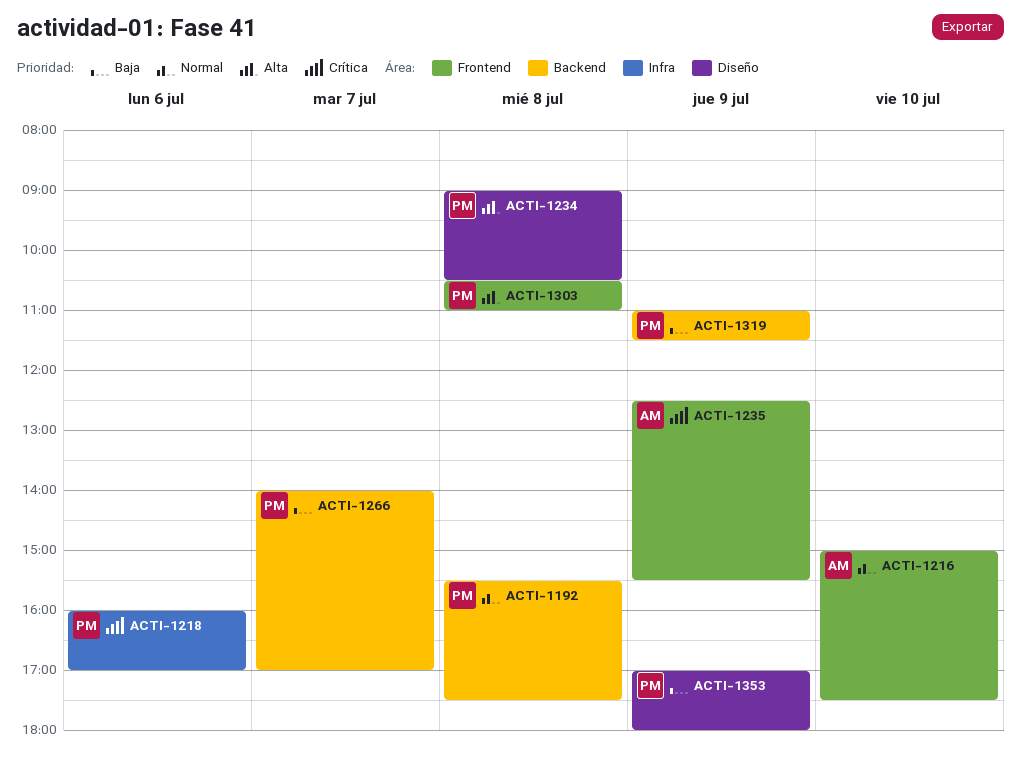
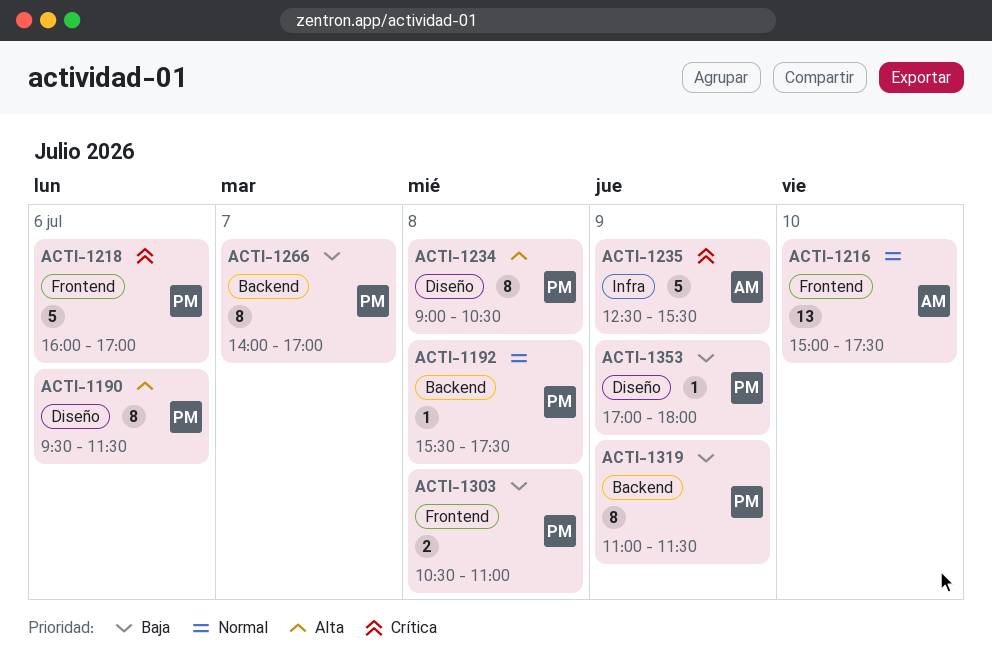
ACTI-1190: none -> present
ACTI-1218, label: Infra -> Frontend
ACTI-1235, label: Frontend -> Infra
ACTI-1303, priority: Alta -> Baja

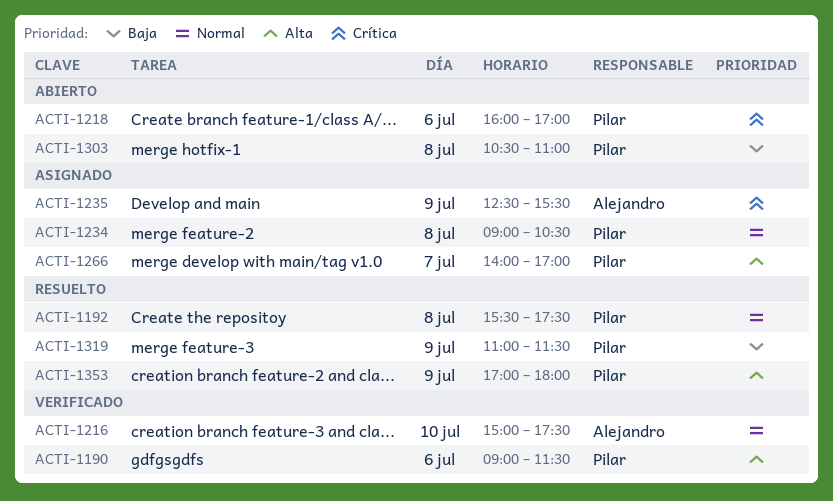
ACTI-1190, begins: 09:30 -> 09:00
ACTI-1234, priority: Alta -> Normal
ACTI-1266, priority: Baja -> Alta
ACTI-1353, priority: Baja -> Alta

